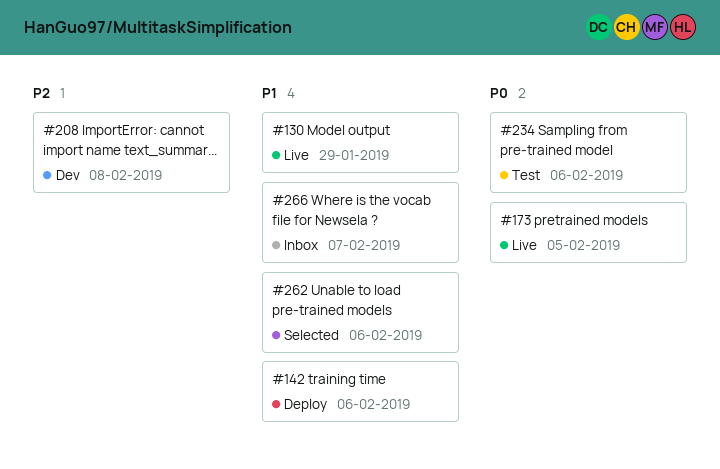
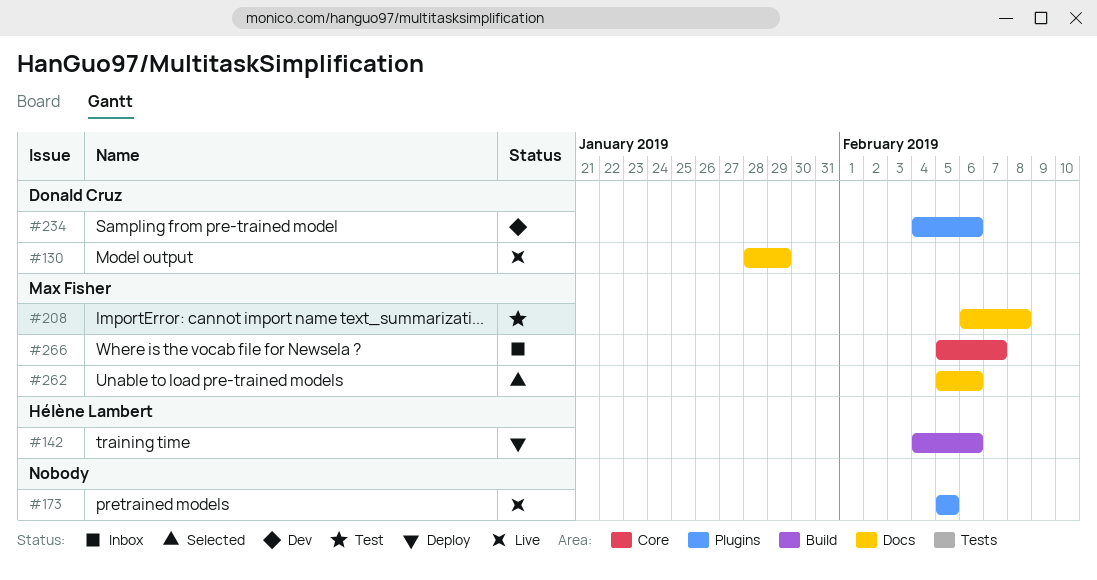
#208, status: Dev -> Test
#234, status: Test -> Dev

